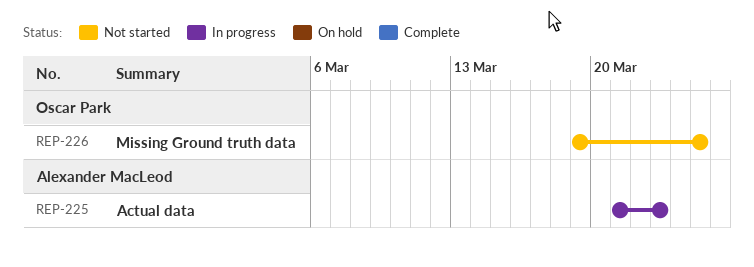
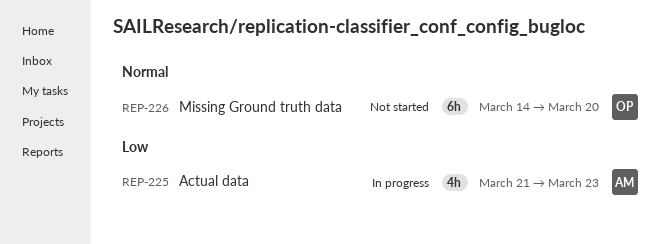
REP-226, start: Mar 19 -> Mar 14
REP-226, due: Mar 25 -> Mar 20

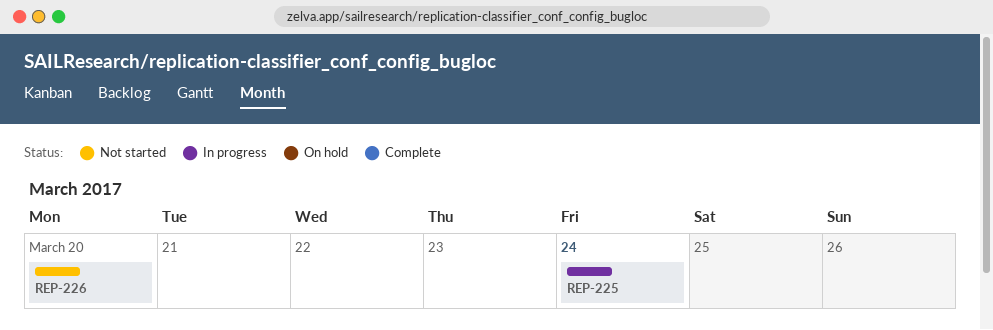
REP-225, due: Mar 23 -> Mar 24

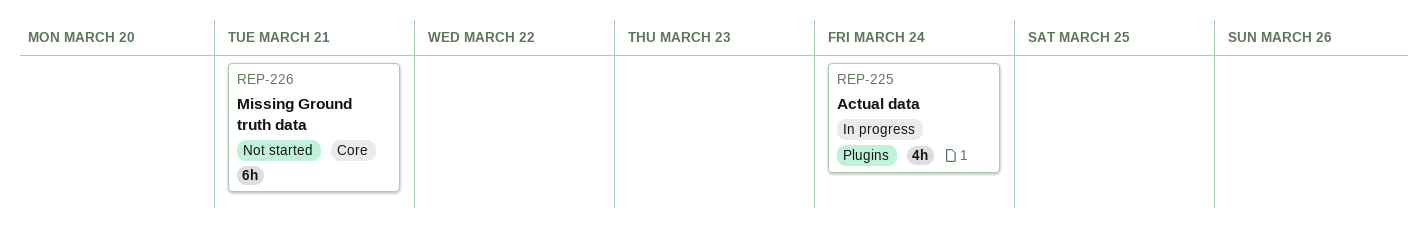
REP-226, due: Mar 20 -> Mar 21

